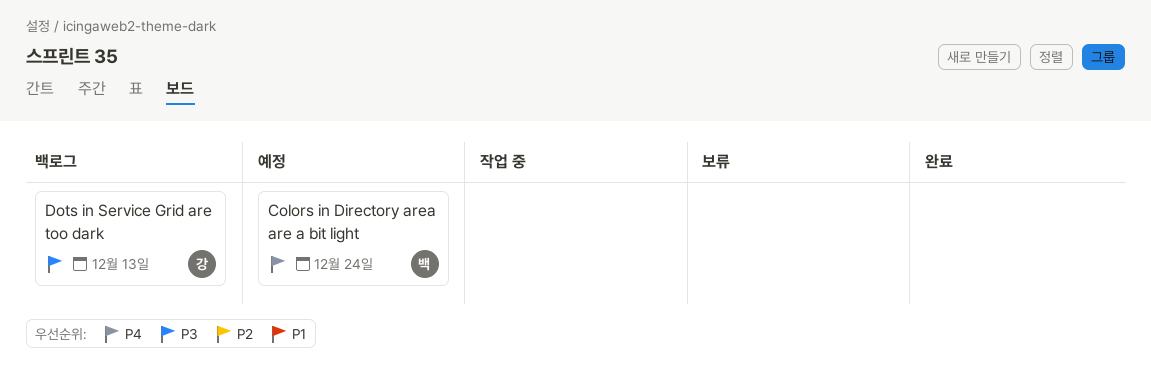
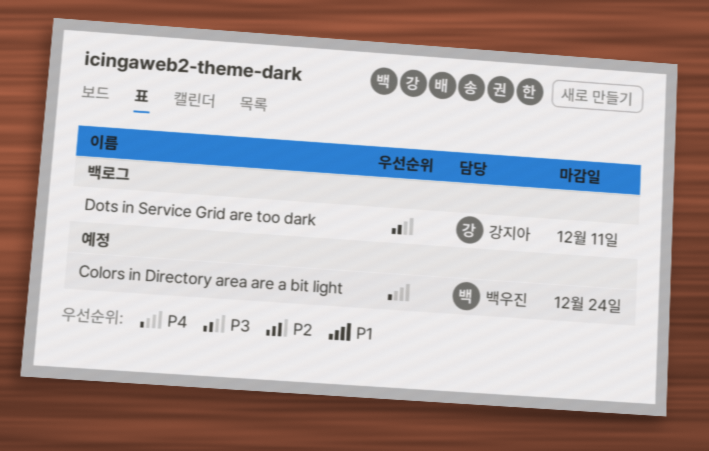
Dots in Service Grid are too dark, due: Dec 13 -> Dec 11

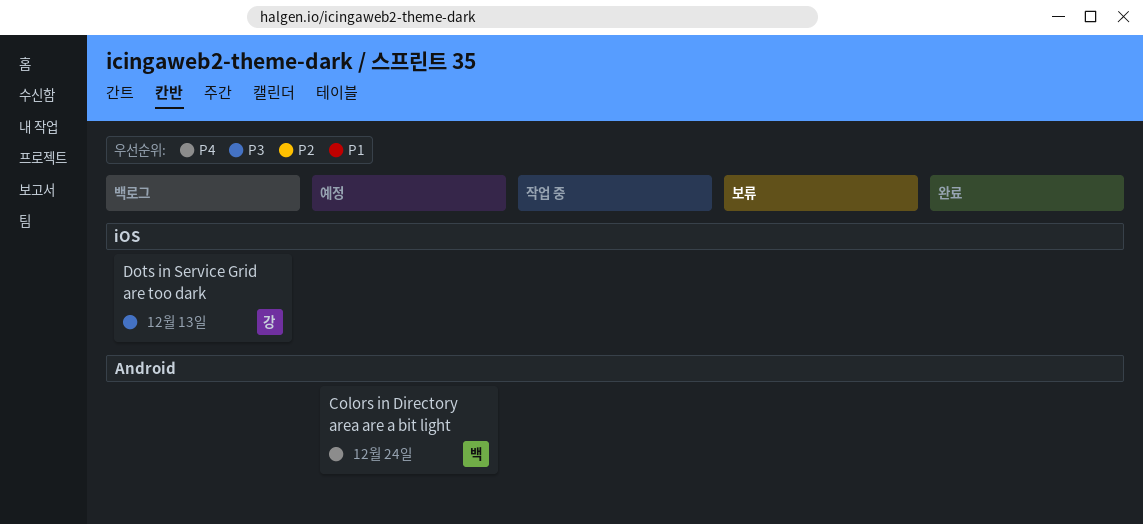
Dots in Service Grid are too dark, due: Dec 11 -> Dec 13

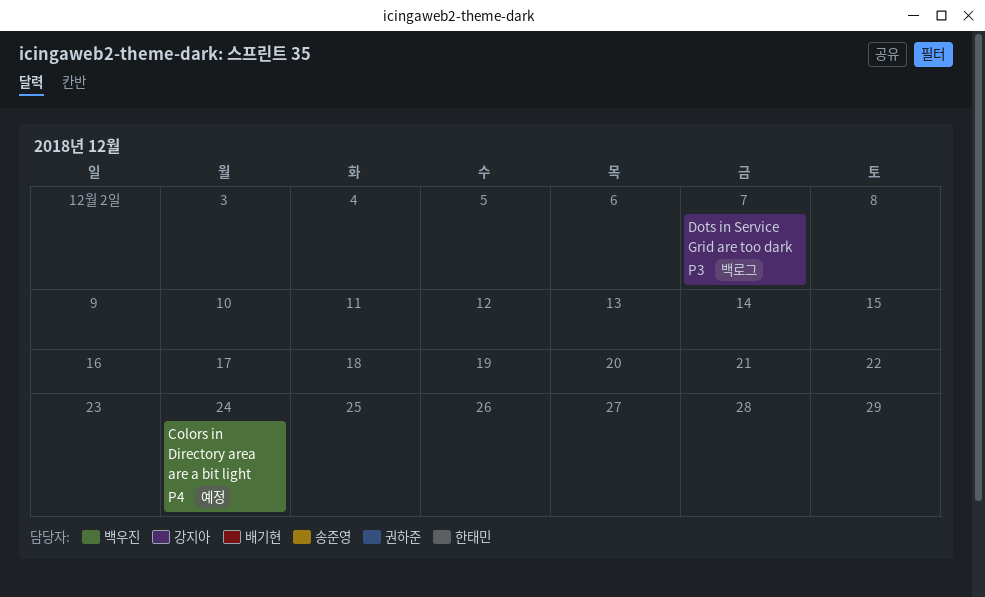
Dots in Service Grid are too dark, due: Dec 13 -> Dec 7

